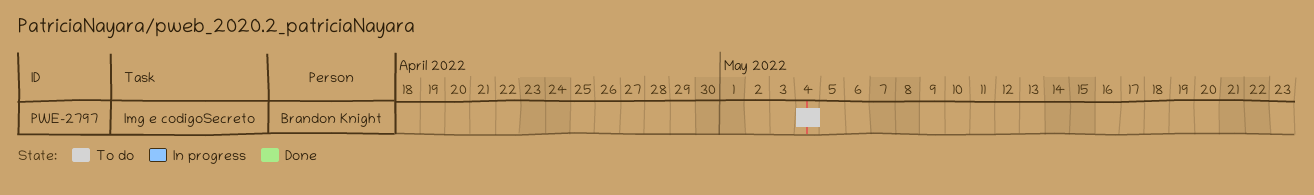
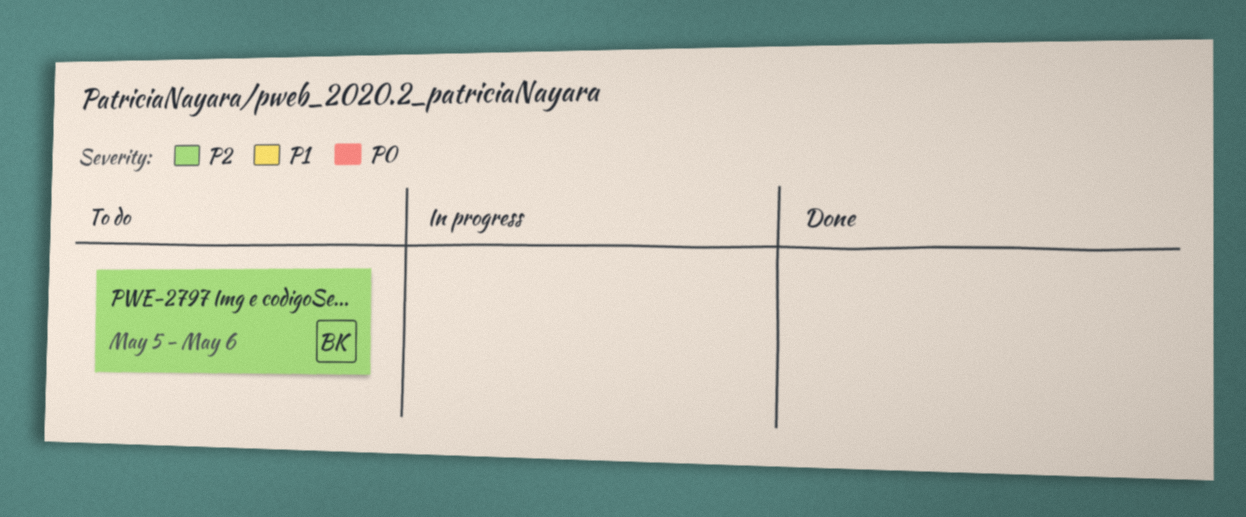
PWE-2797, start: May 4 -> May 5
PWE-2797, due: May 4 -> May 6

